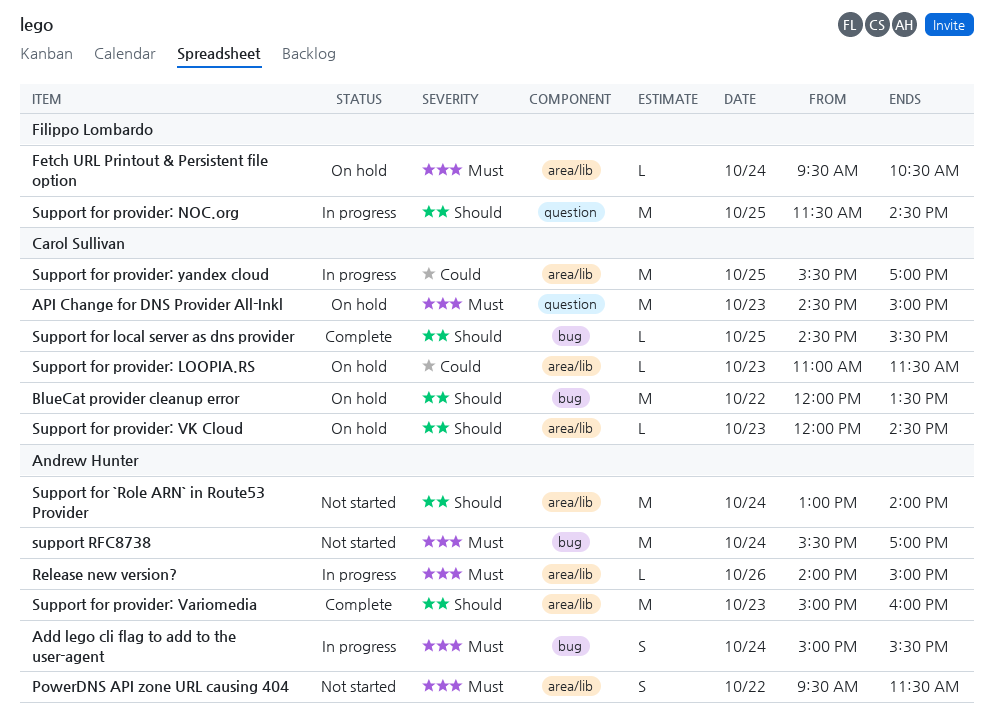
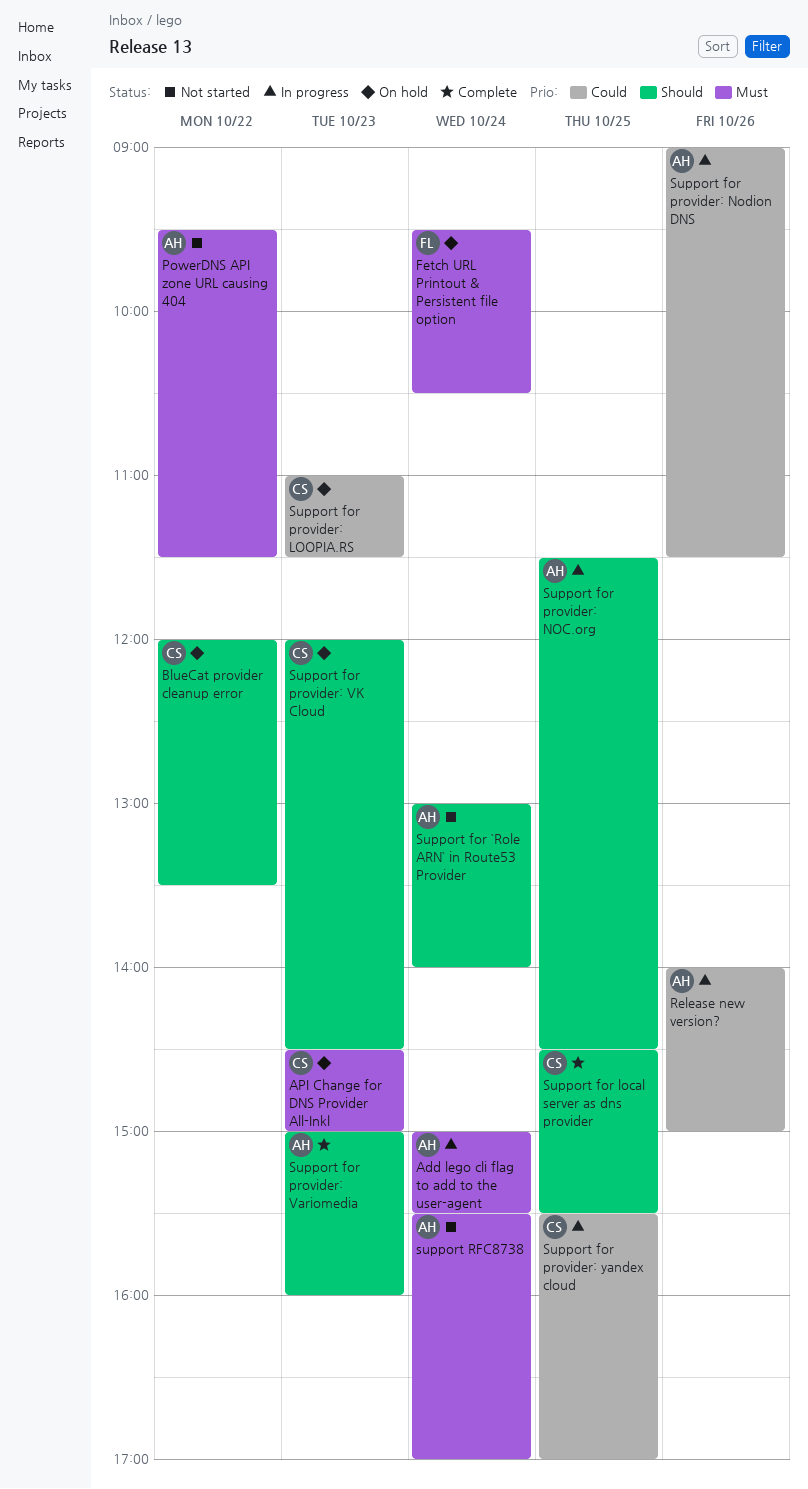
Release new version?, priority: Must -> Could
Support for provider: NOC.org, owner: Filippo Lombardo -> Andrew Hunter
Support for provider: Nodion DNS: none -> present

